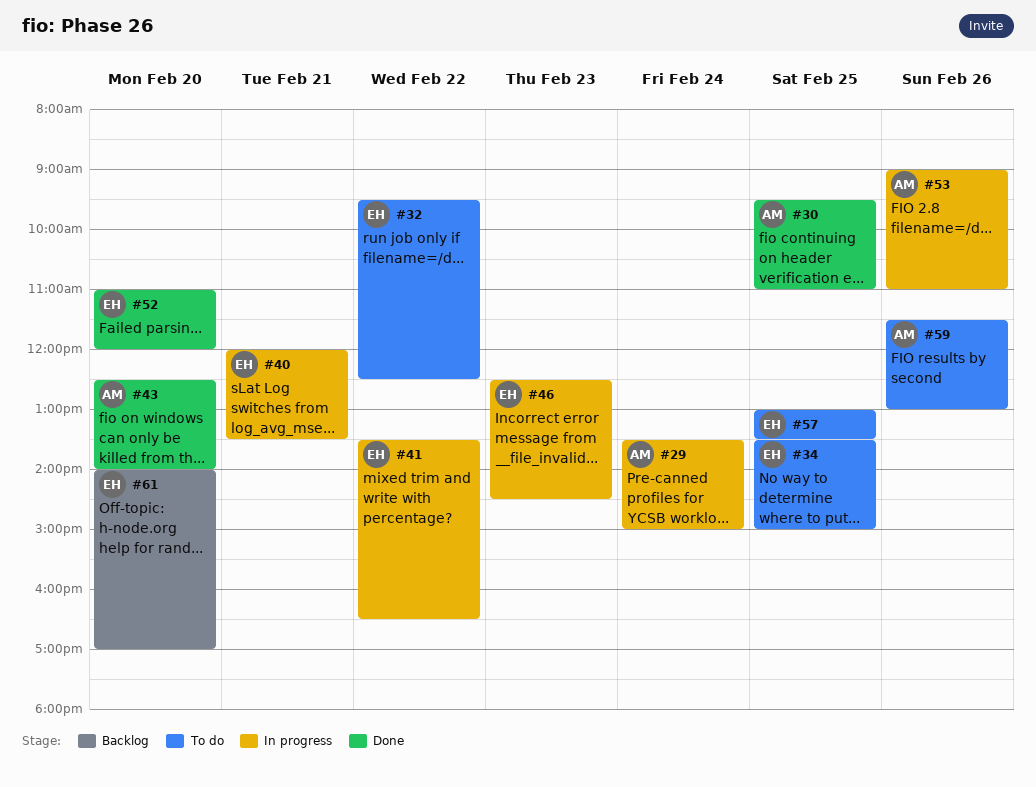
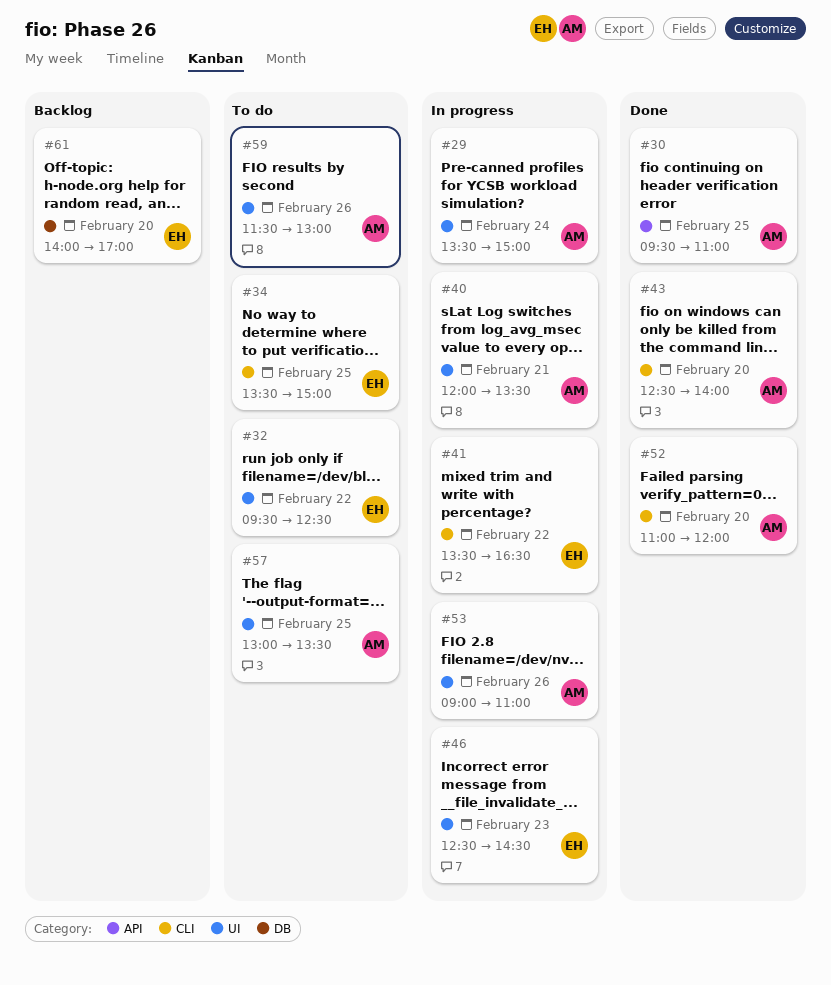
#40, owner: EH -> AM
#52, owner: EH -> AM
#57, owner: EH -> AM

